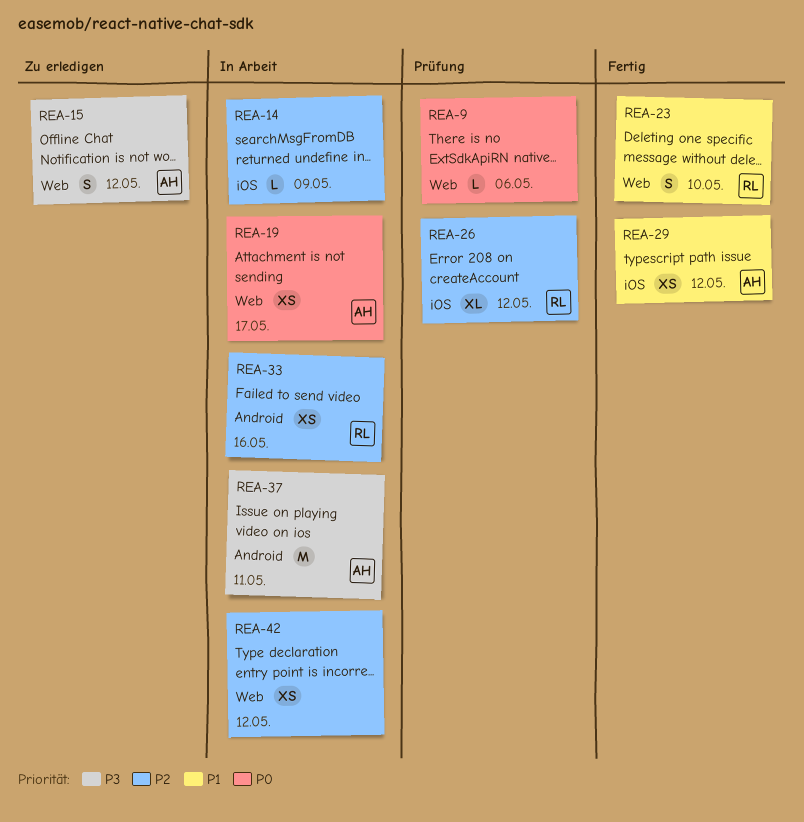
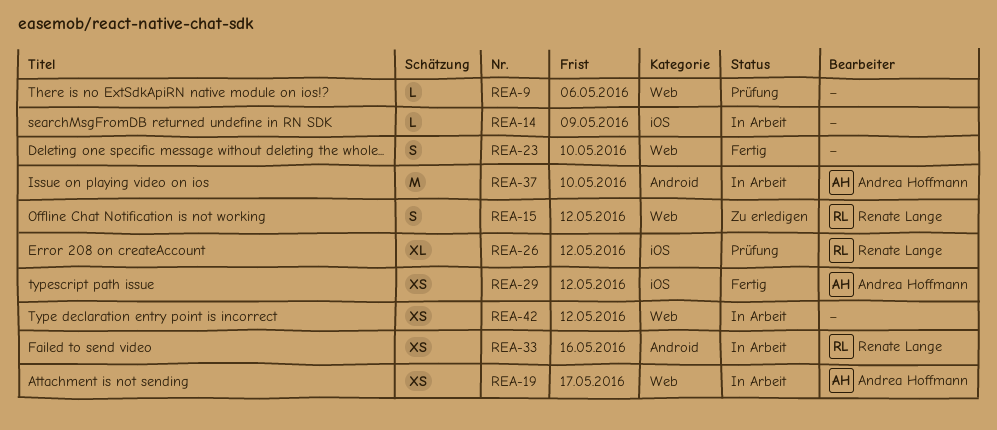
REA-15, owner: Andrea Hoffmann -> Renate Lange
REA-23, owner: Renate Lange -> none
REA-37, due: May 11 -> May 10

